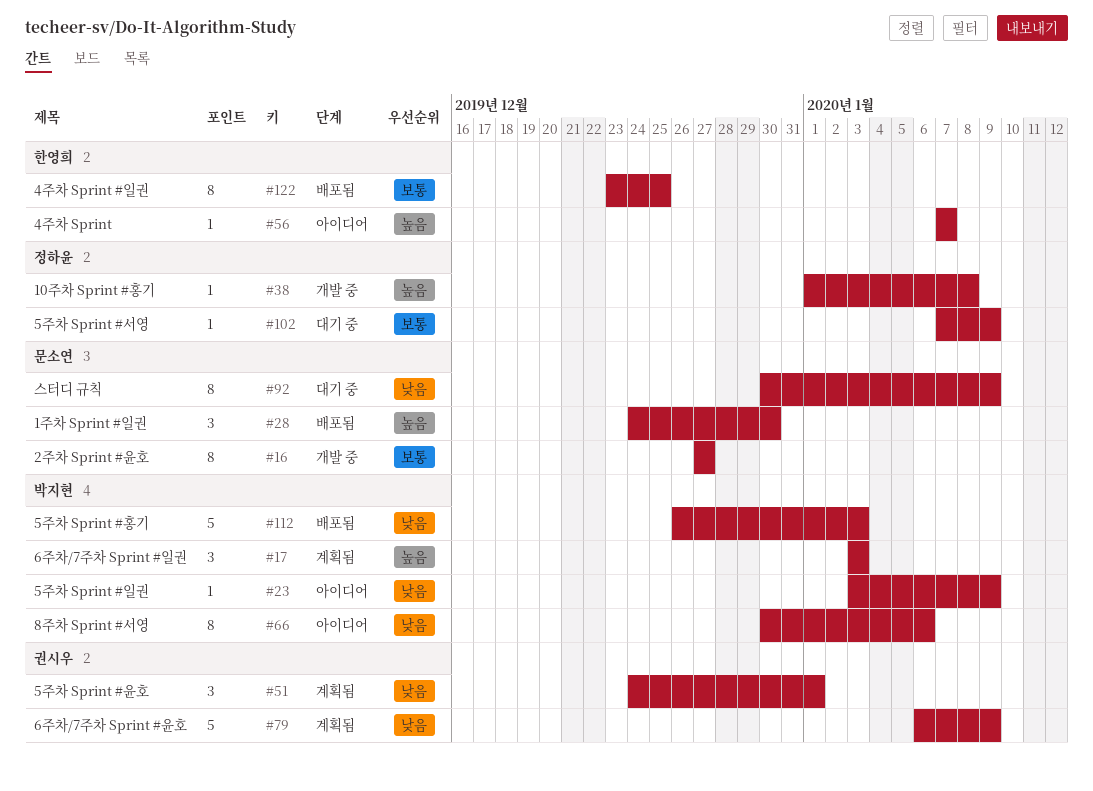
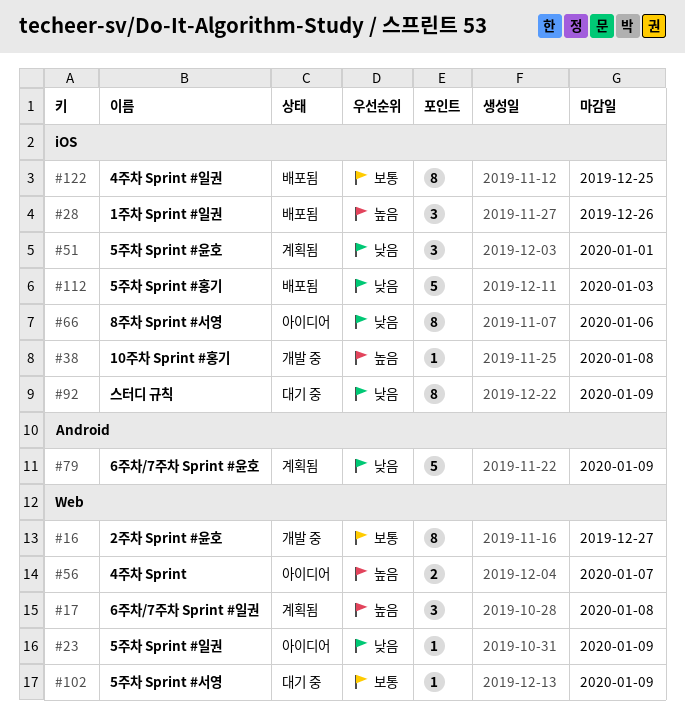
#17, due: Jan 3 -> Jan 8
#28, due: Dec 30 -> Dec 26
#56, estimate: 1 -> 2

